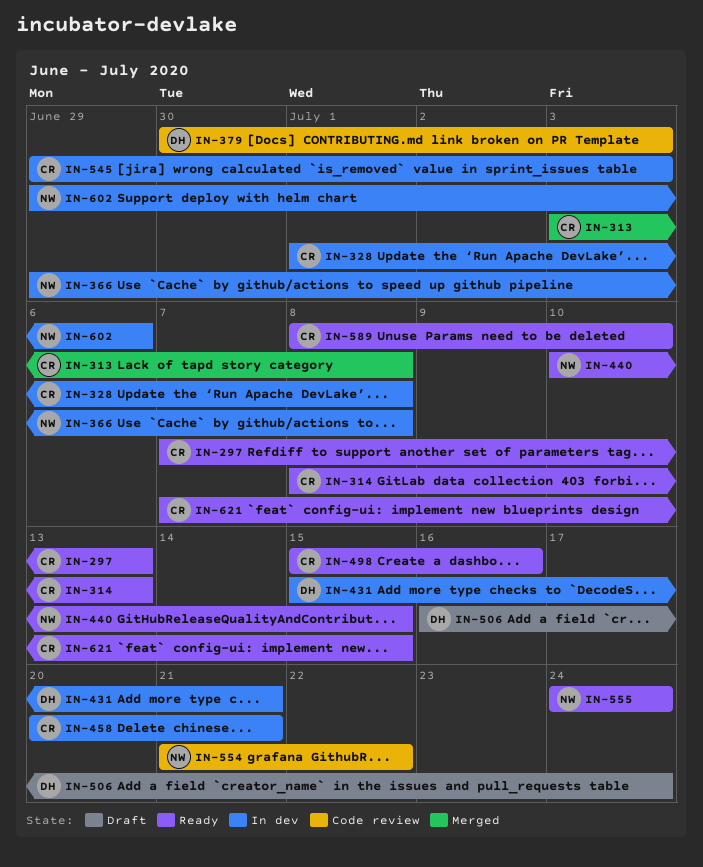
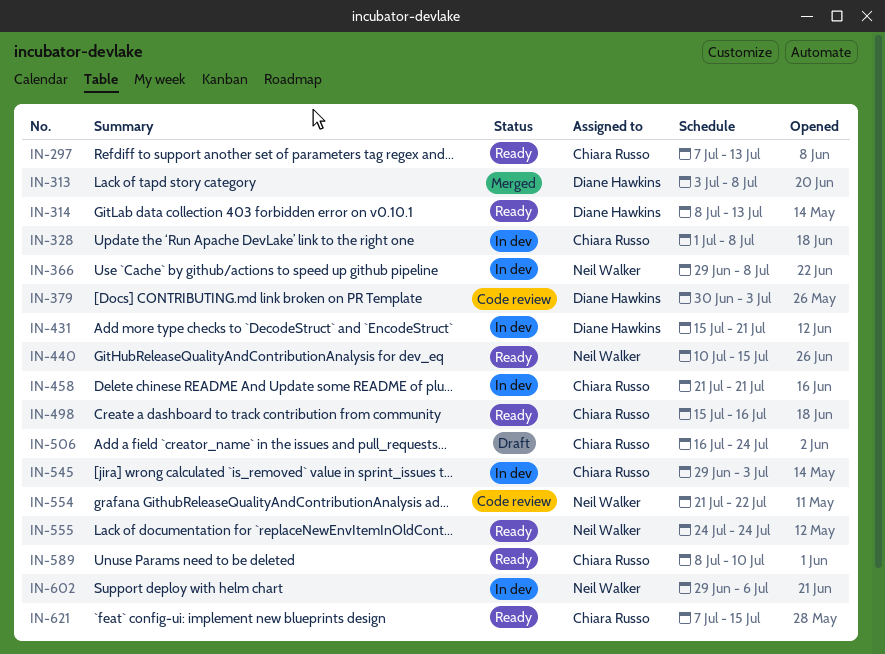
IN-313, owner: Chiara Russo -> Diane Hawkins
IN-314, owner: Chiara Russo -> Diane Hawkins
IN-458, start: Jul 20 -> Jul 21
IN-506, owner: Diane Hawkins -> Chiara Russo

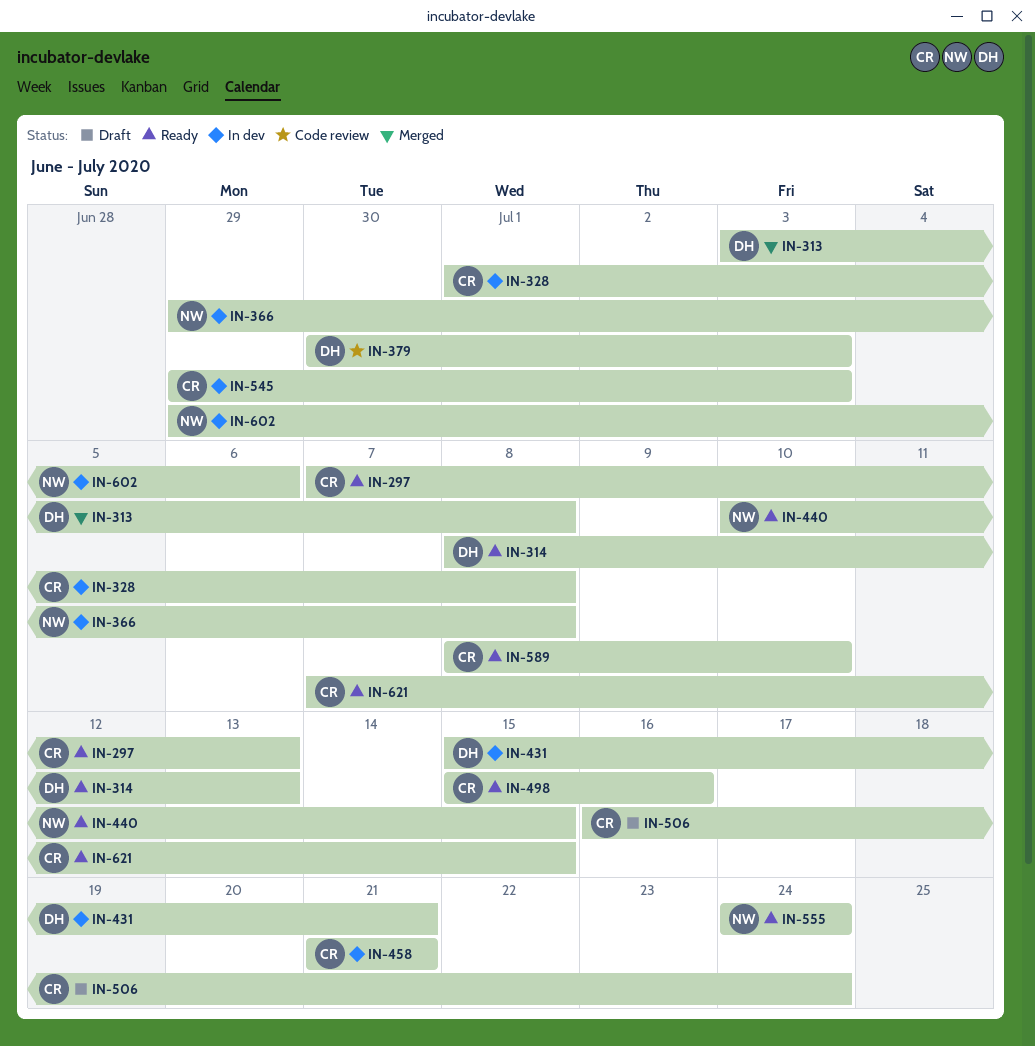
IN-554: present -> none

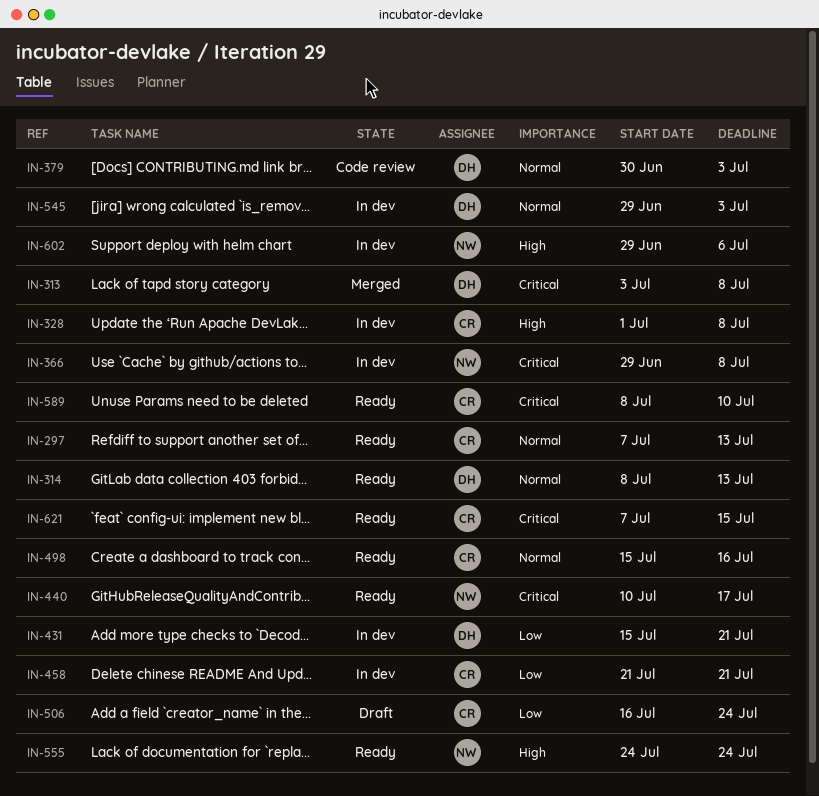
IN-440, due: Jul 15 -> Jul 17
IN-545, owner: CR -> DH

